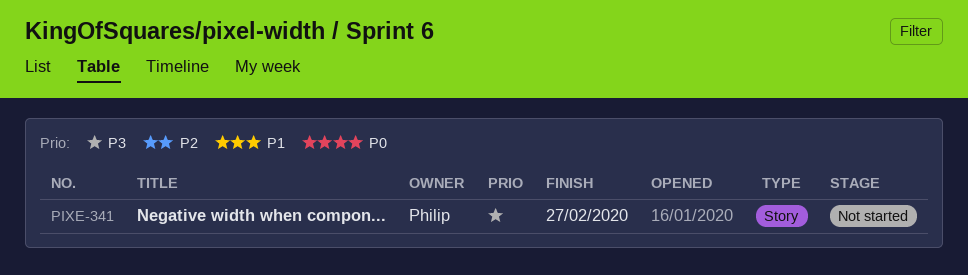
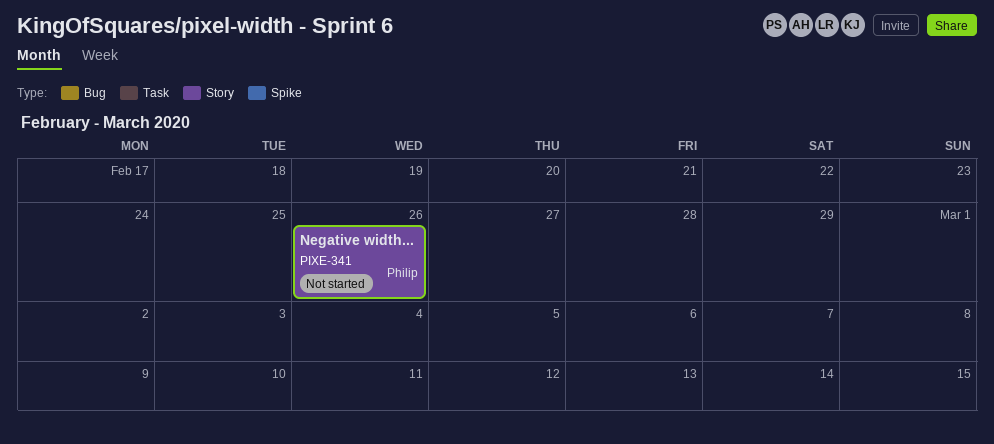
PIXE-341, due: Feb 27 -> Feb 26

